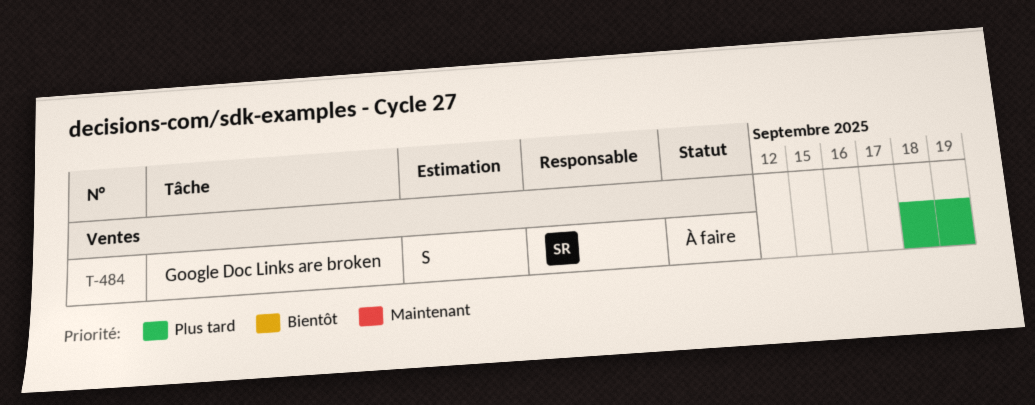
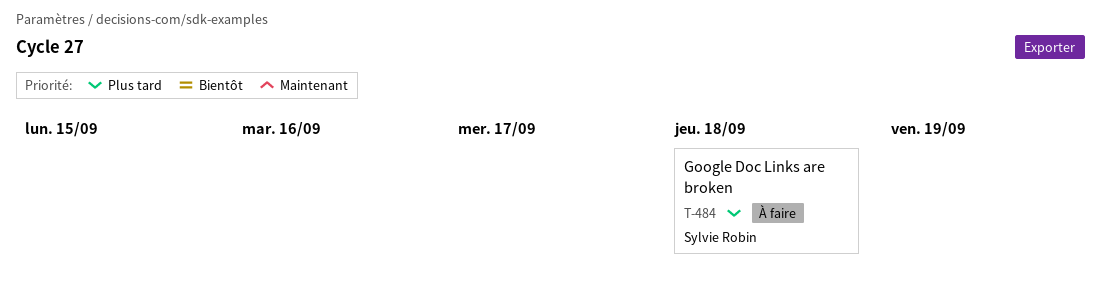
T-484, due: Sep 19 -> Sep 18

